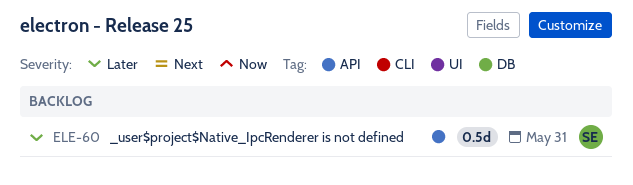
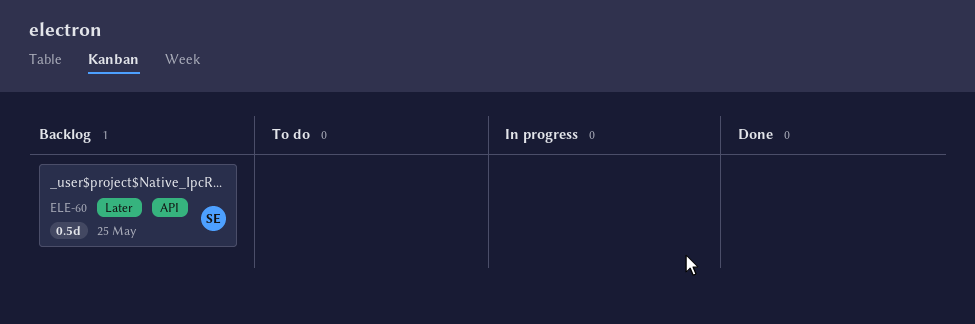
ELE-60, due: May 31 -> May 25

